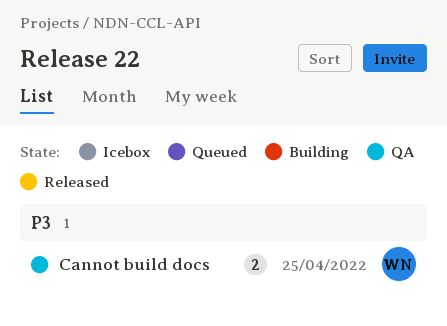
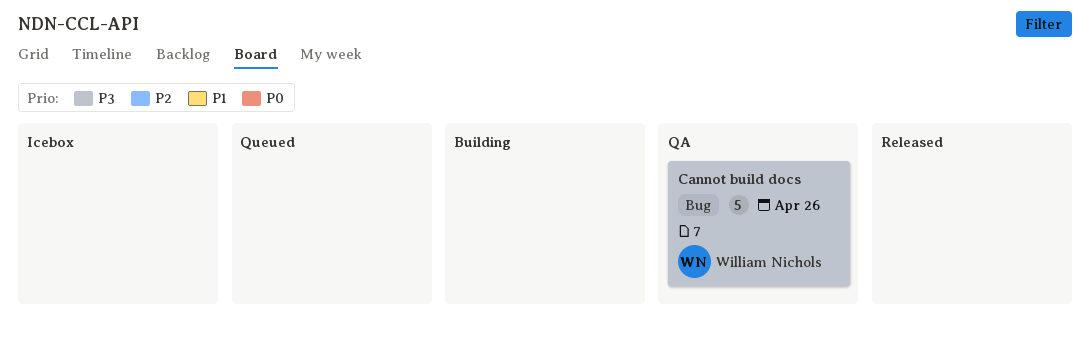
Cannot build docs, estimate: 2 -> 5
Cannot build docs, due: Apr 25 -> Apr 26

